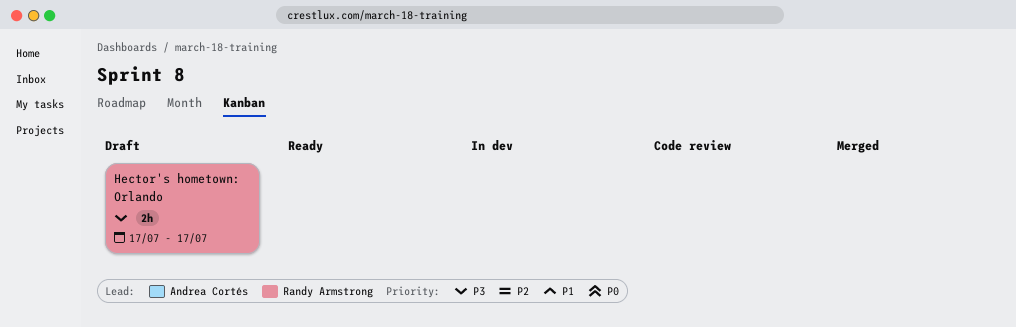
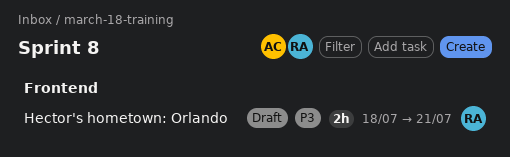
Hector's hometown: Orlando, start: Jul 17 -> Jul 18
Hector's hometown: Orlando, due: Jul 17 -> Jul 21

